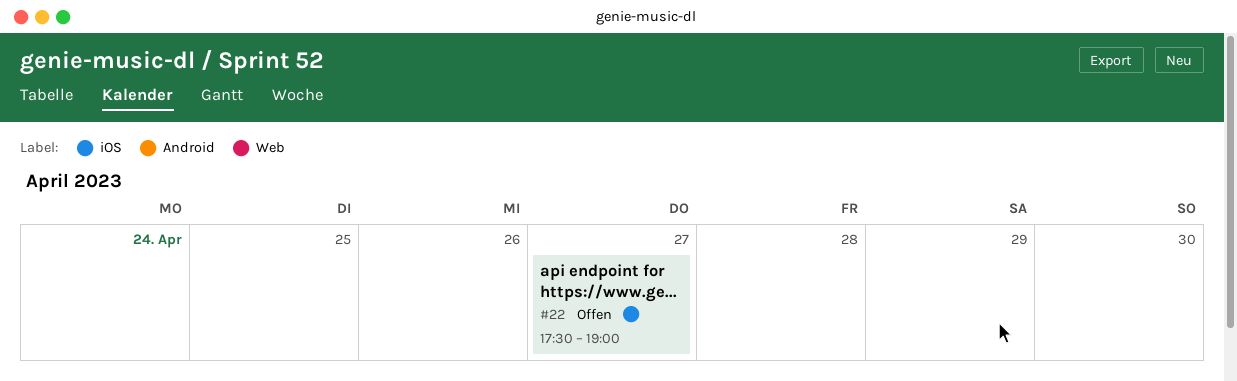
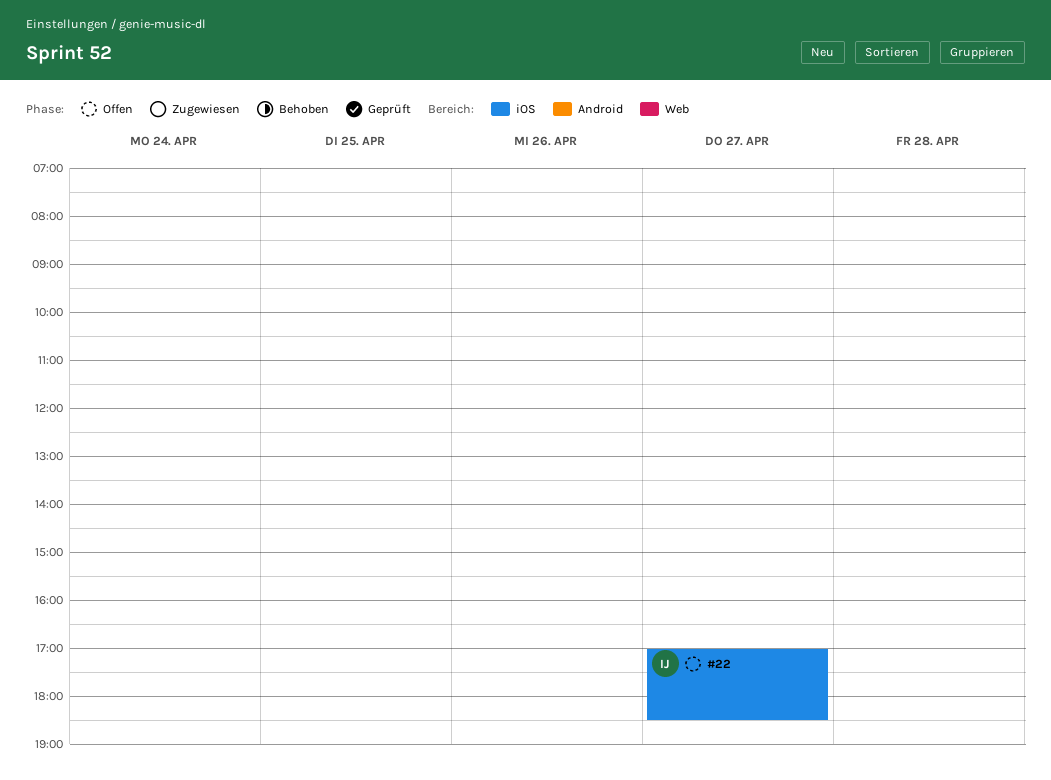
#22, begins: 17:30 -> 17:00
#22, ends: 19:00 -> 18:30

